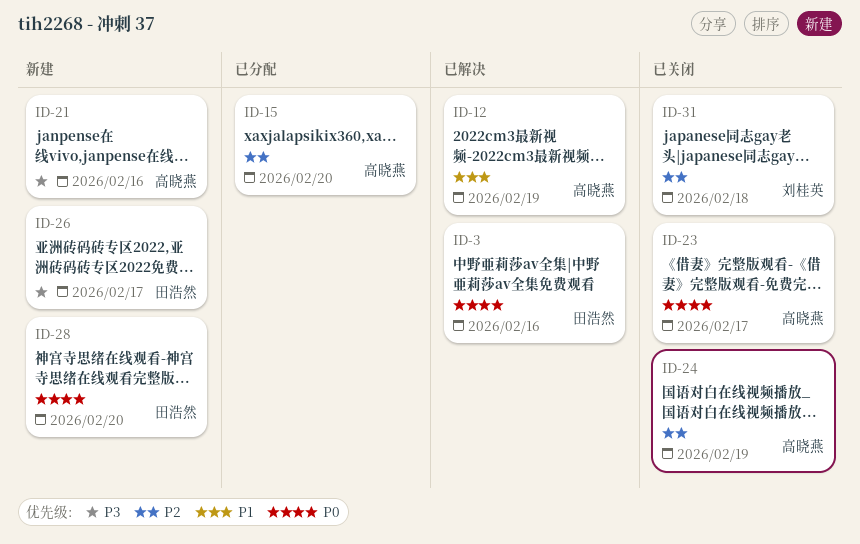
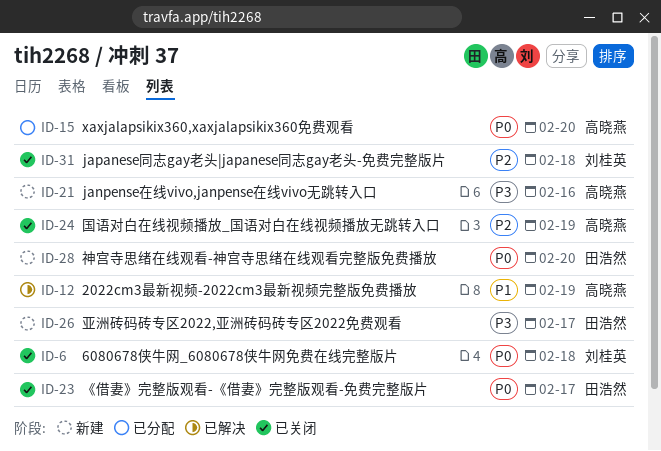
ID-3: present -> none
ID-6: none -> present
ID-15, priority: P2 -> P0
ID-23, owner: 高晓燕 -> 田浩然

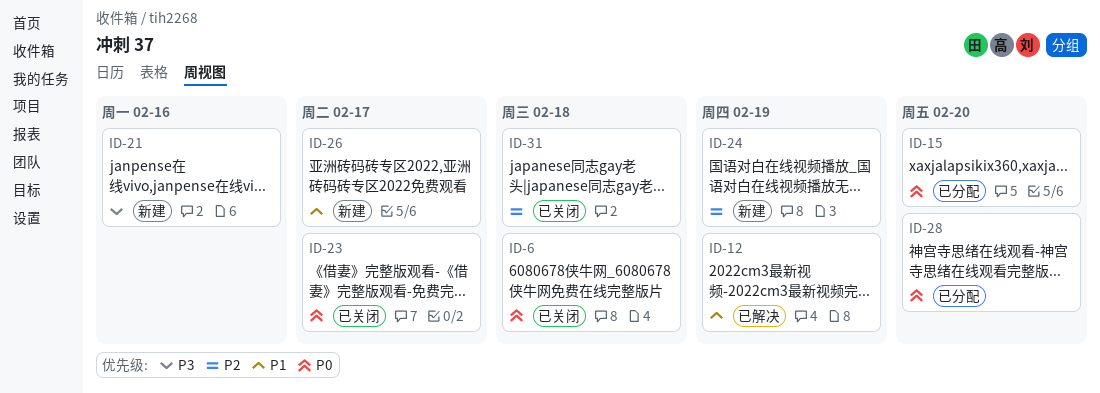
ID-24, status: 已关闭 -> 新建
ID-26, priority: P3 -> P1
ID-28, status: 新建 -> 已分配

